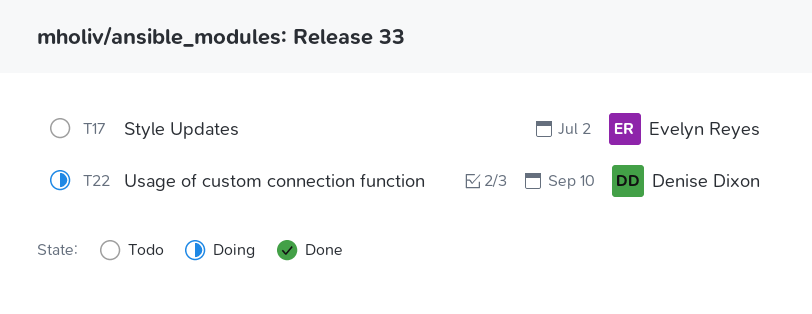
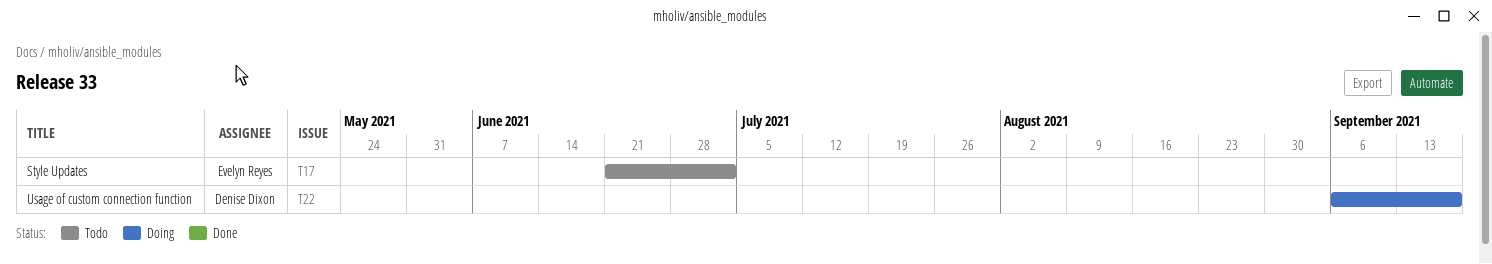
T22, due: Sep 10 -> Sep 17

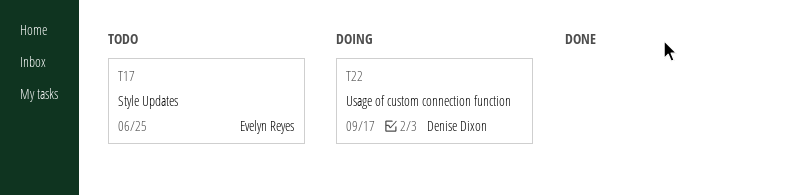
T17, due: Jul 2 -> Jun 25

